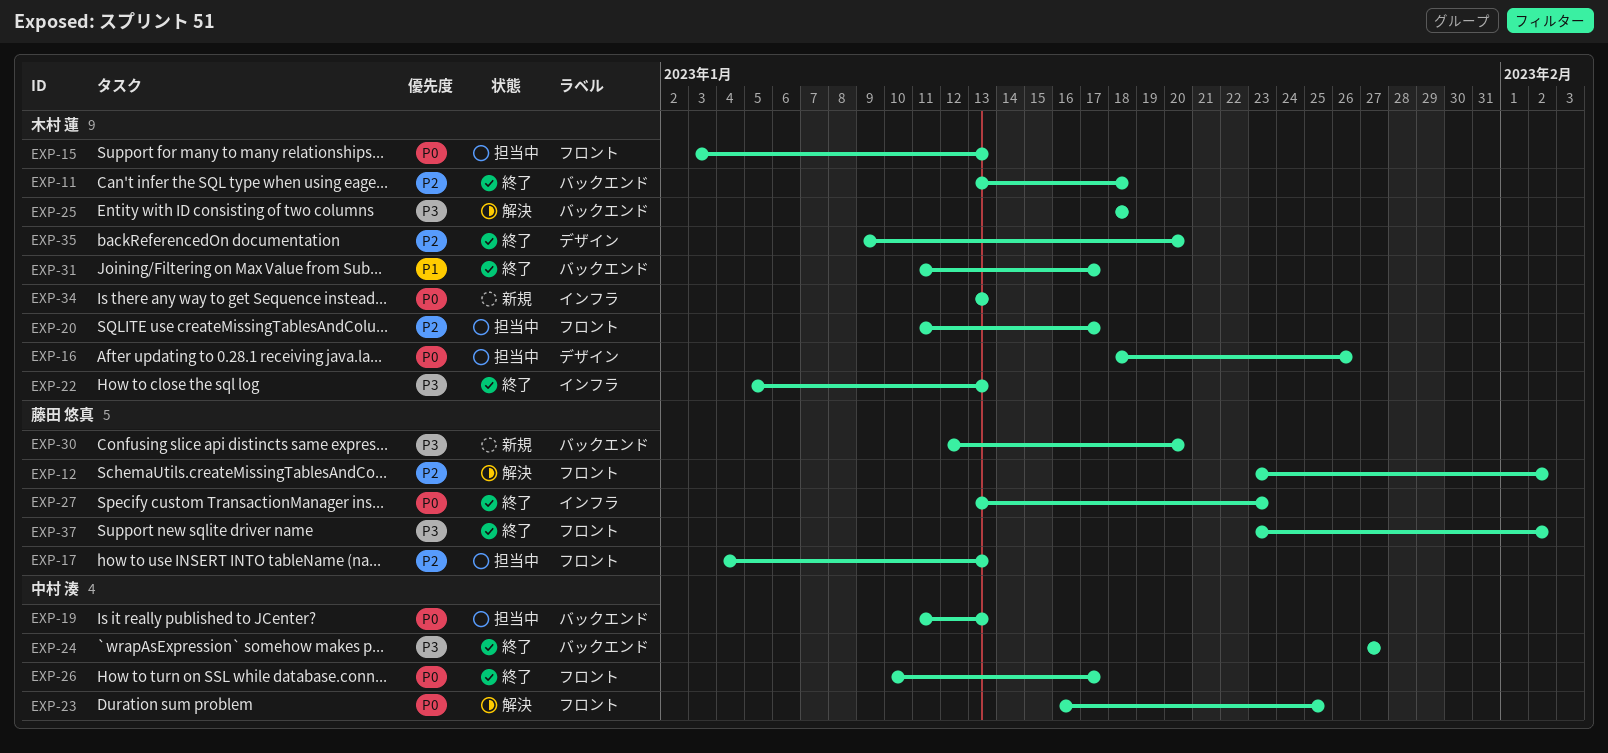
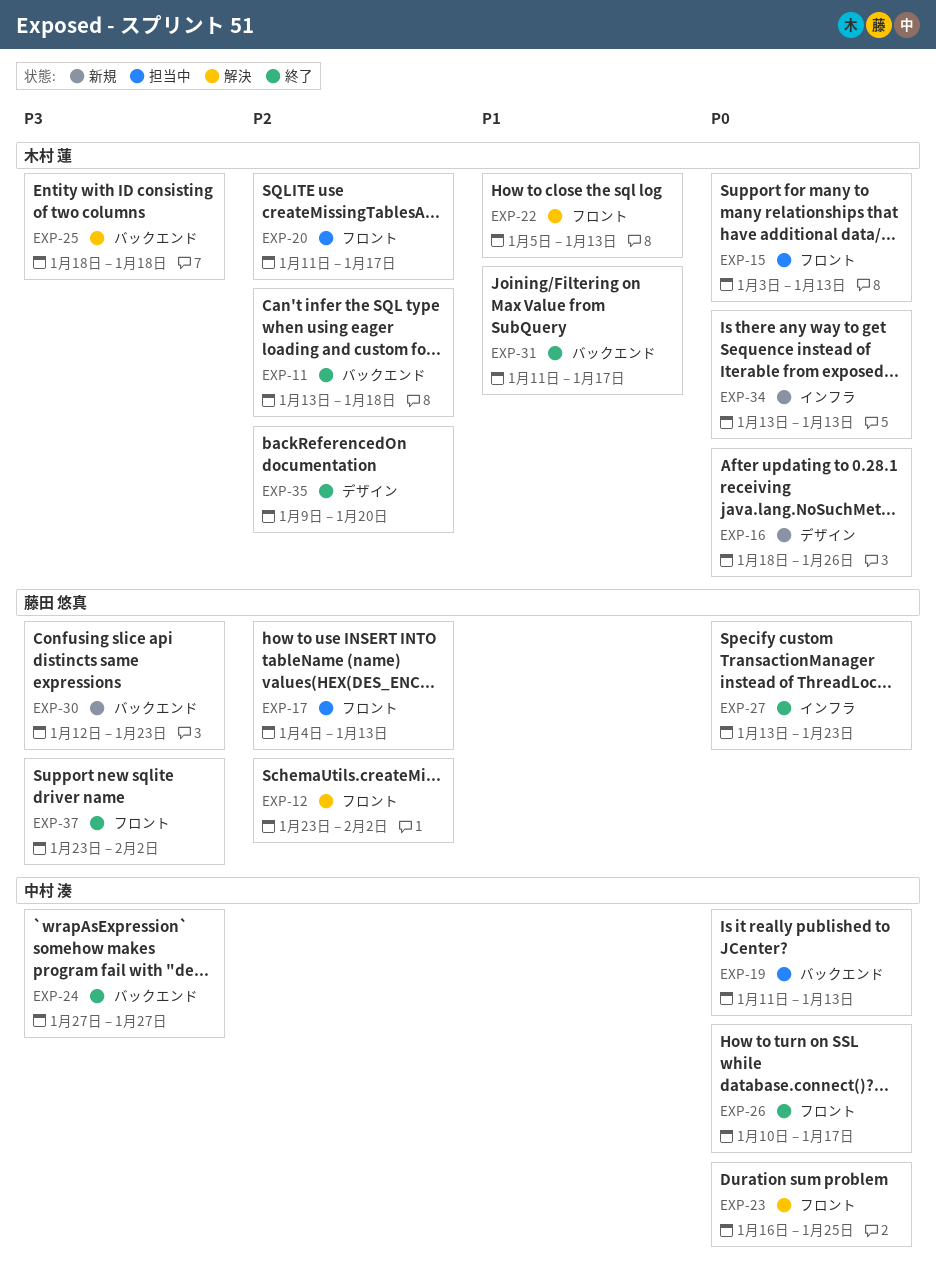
EXP-16, status: 担当中 -> 新規
EXP-22, status: 終了 -> 解決
EXP-22, priority: P3 -> P1
EXP-22, label: インフラ -> フロント
EXP-30, due: Jan 20 -> Jan 23

